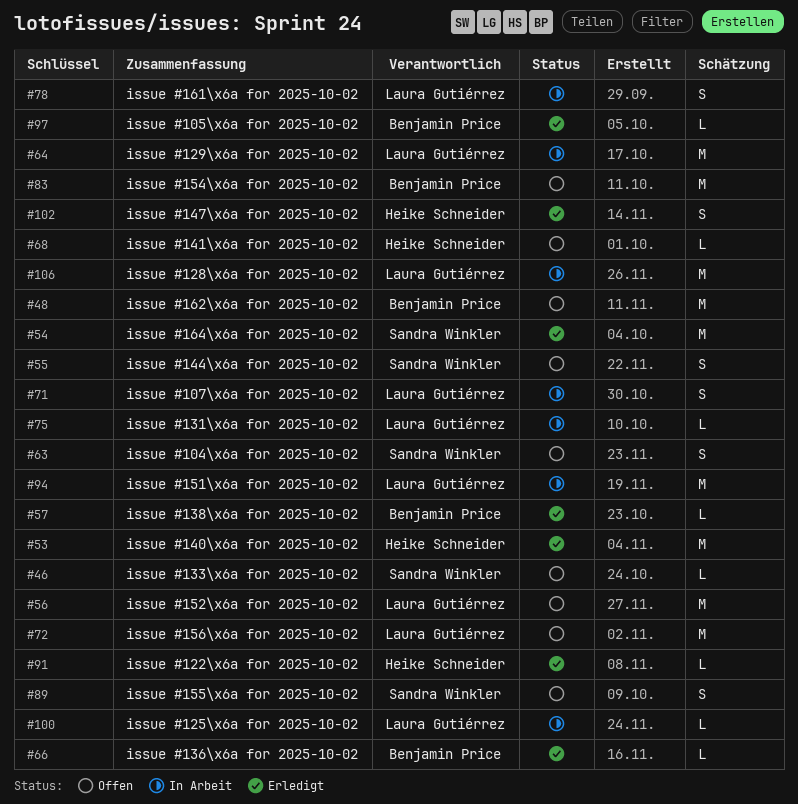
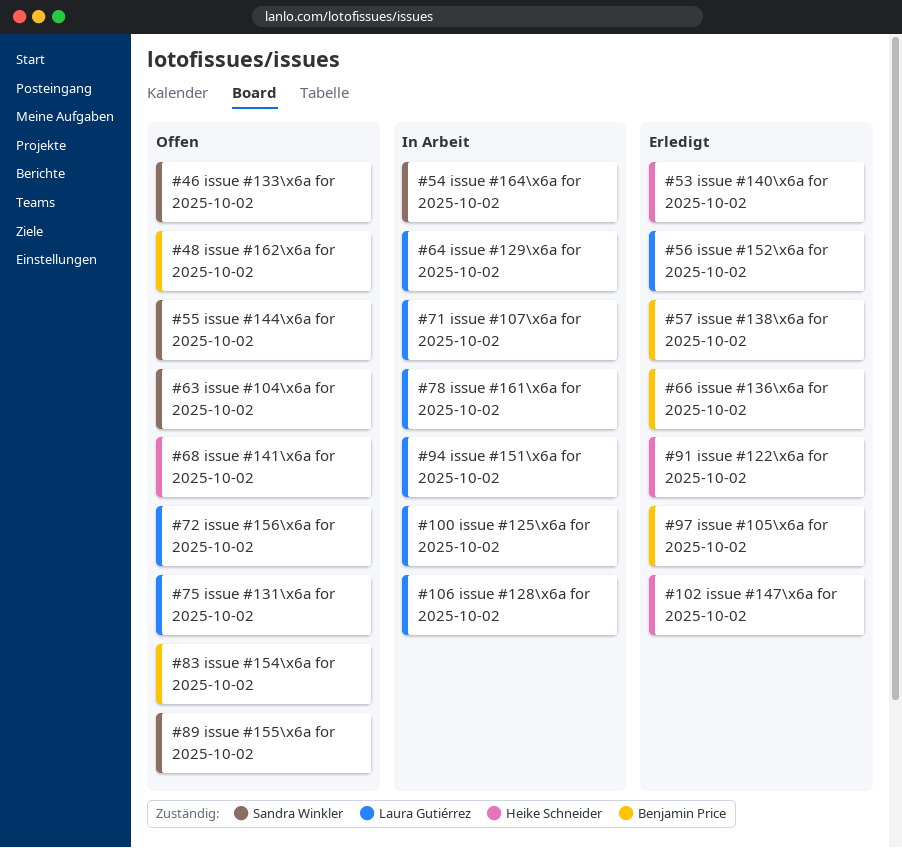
#54, status: Erledigt -> In Arbeit
#56, status: Offen -> Erledigt
#75, status: In Arbeit -> Offen

